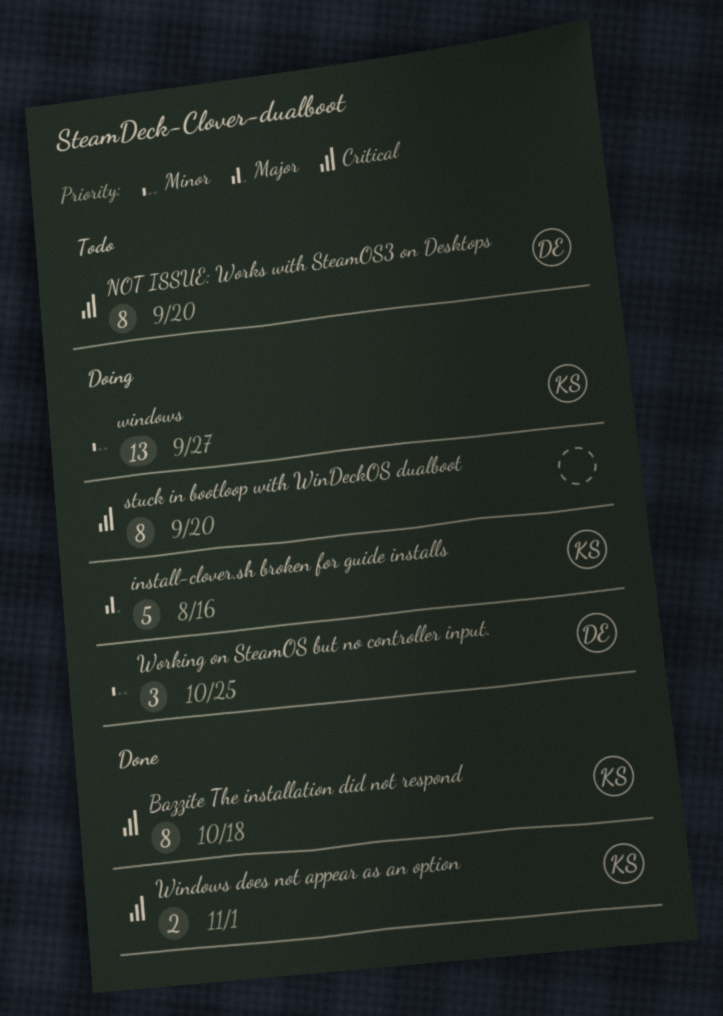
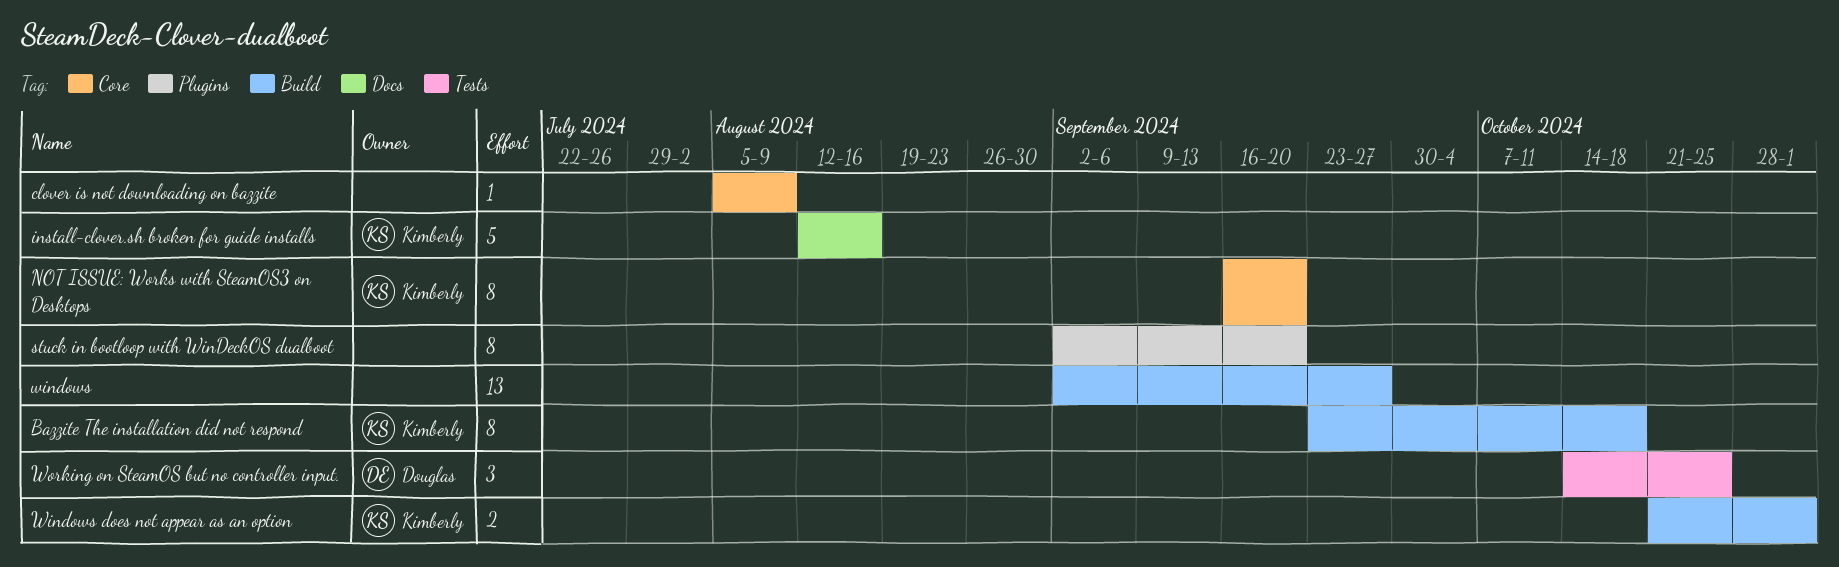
clover is not downloading on bazzite: none -> present
NOT ISSUE: Works with SteamOS3 on Desktops, owner: Douglas -> Kimberly
windows, owner: Kimberly -> none

